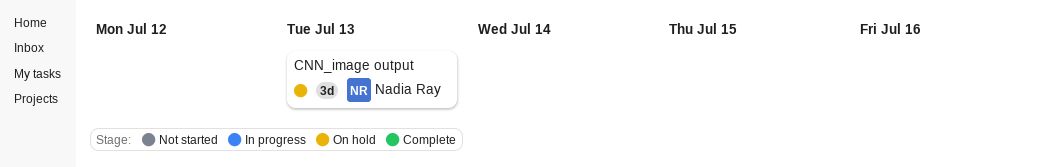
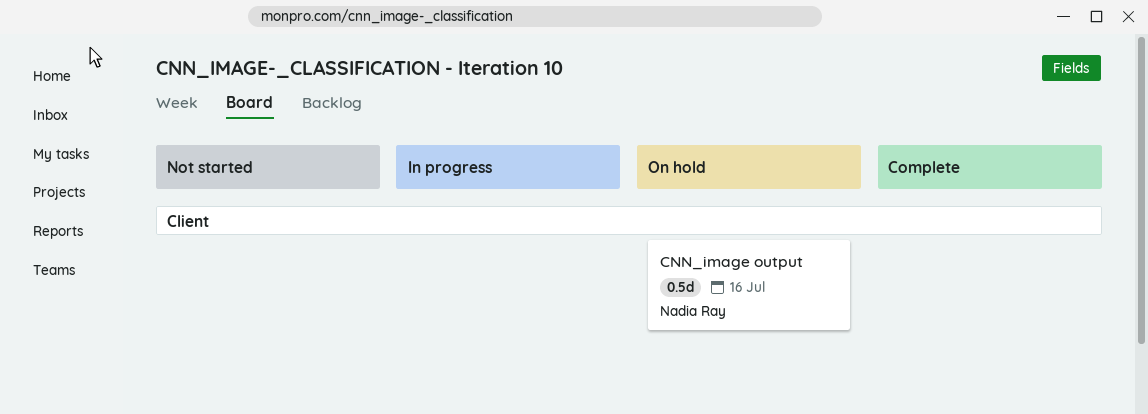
CNN_image output, estimate: 3d -> 0.5d
CNN_image output, due: Jul 13 -> Jul 16

